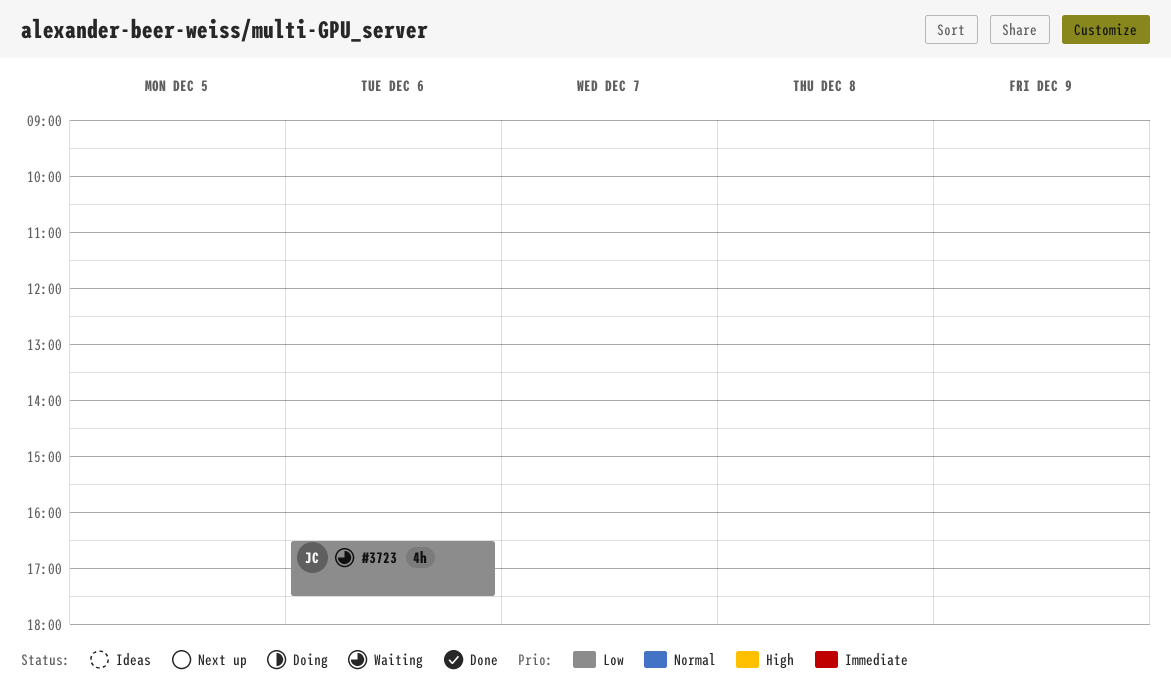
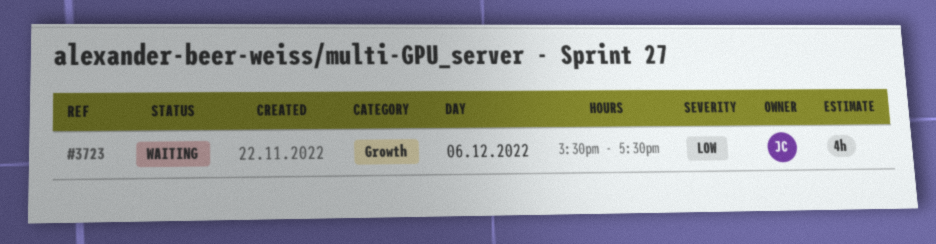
#3723, begins: 16:30 -> 15:30

